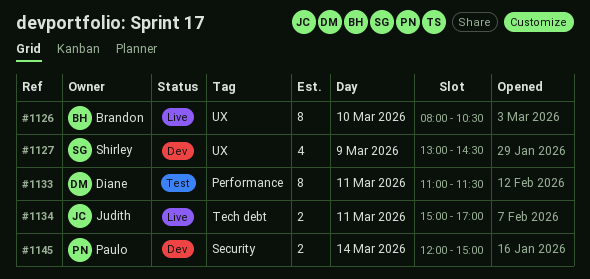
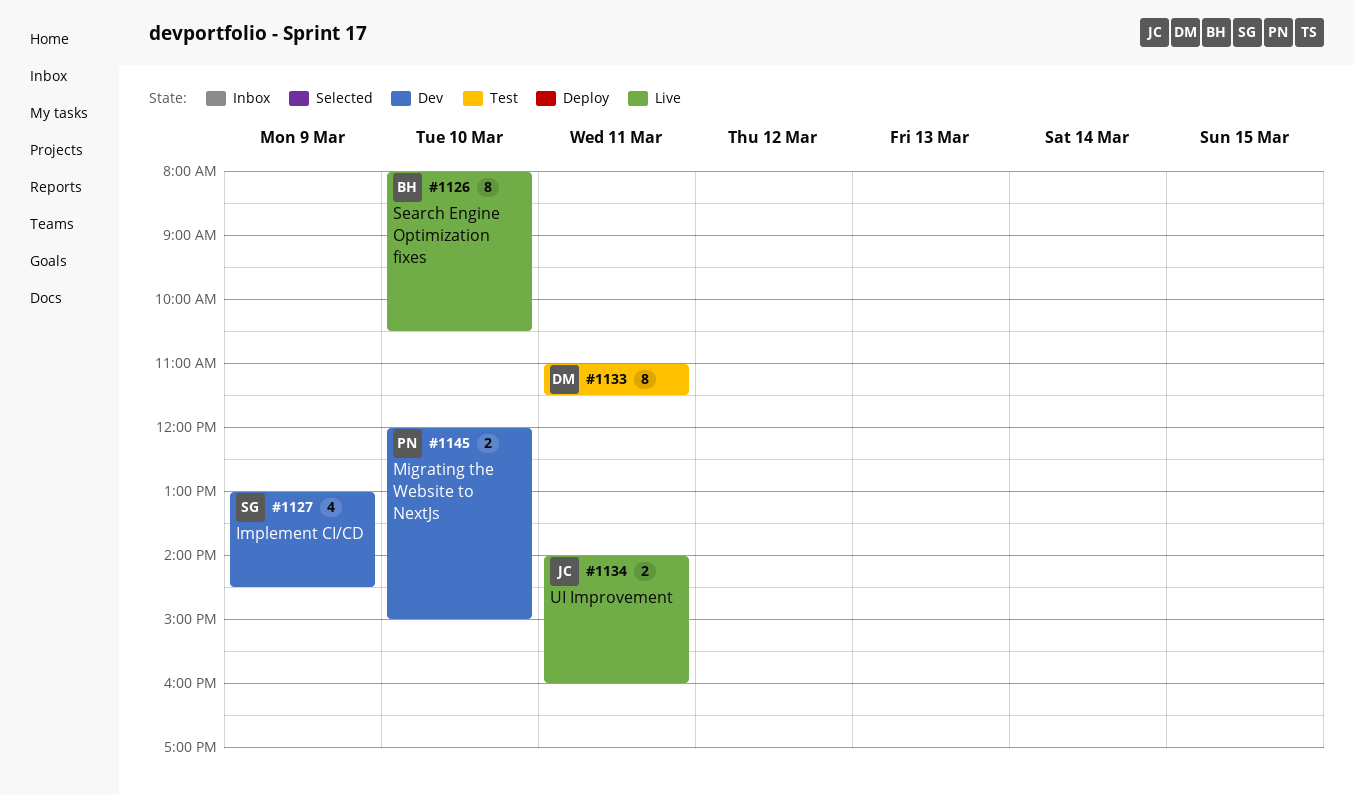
#1134, begins: 15:00 -> 14:00
#1134, ends: 17:00 -> 16:00
#1145, day: Mar 14 -> Mar 10

